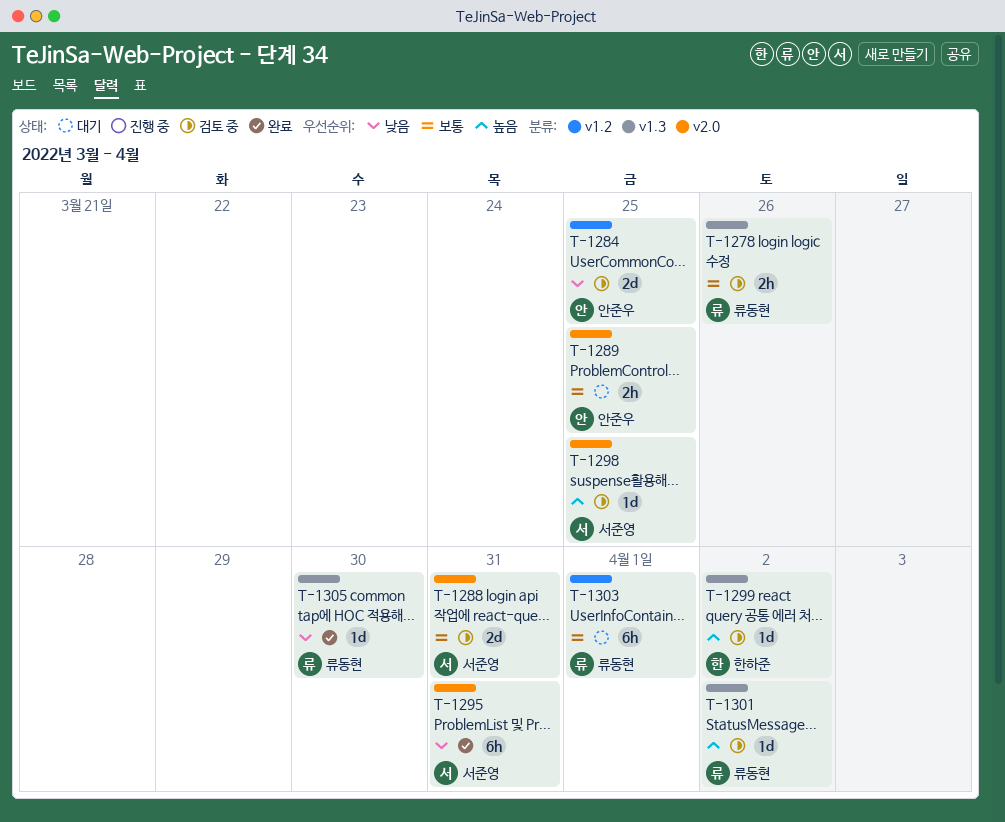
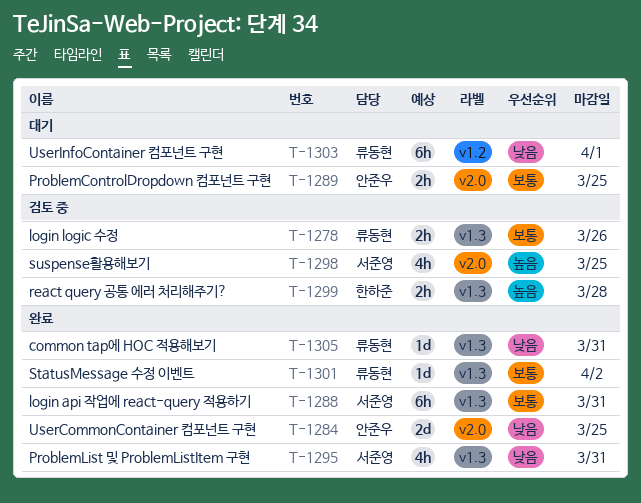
T-1284, status: 검토 중 -> 완료
T-1284, label: v1.2 -> v2.0
T-1288, status: 검토 중 -> 완료
T-1288, label: v2.0 -> v1.3
T-1288, estimate: 2d -> 6h
T-1295, label: v2.0 -> v1.3
T-1295, estimate: 6h -> 4h
T-1298, estimate: 1d -> 4h
T-1299, estimate: 1d -> 2h
T-1299, due: Apr 2 -> Mar 28
T-1301, status: 검토 중 -> 완료
T-1301, priority: 높음 -> 보통
T-1303, priority: 보통 -> 낮음
T-1305, due: Mar 30 -> Mar 31

